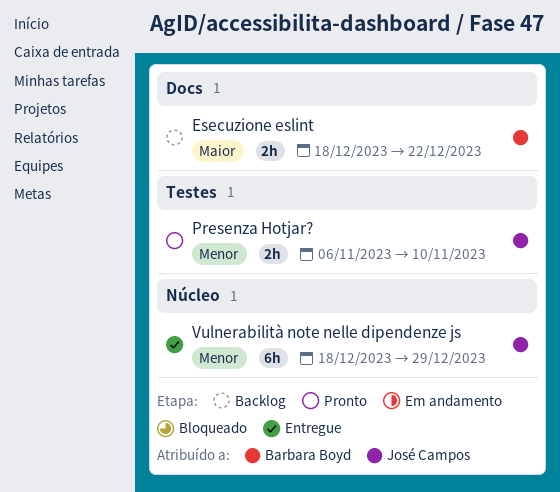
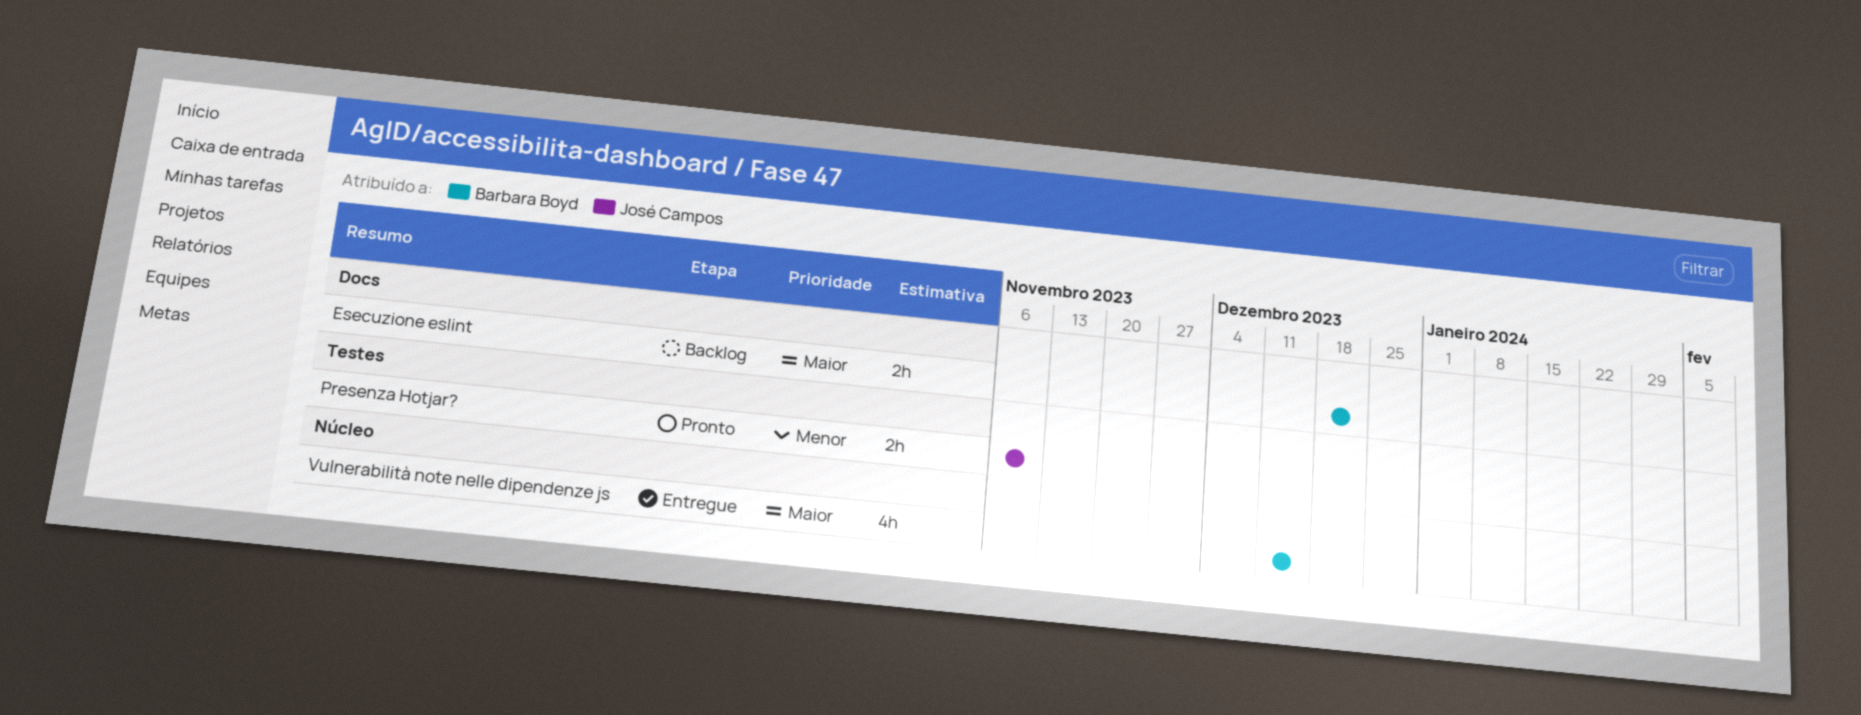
Vulnerabilità note nelle dipendenze js, owner: José Campos -> Barbara Boyd
Vulnerabilità note nelle dipendenze js, priority: Menor -> Maior
Vulnerabilità note nelle dipendenze js, estimate: 6h -> 4h
Vulnerabilità note nelle dipendenze js, start: Dec 18 -> Dec 11
Vulnerabilità note nelle dipendenze js, due: Dec 29 -> Dec 15

